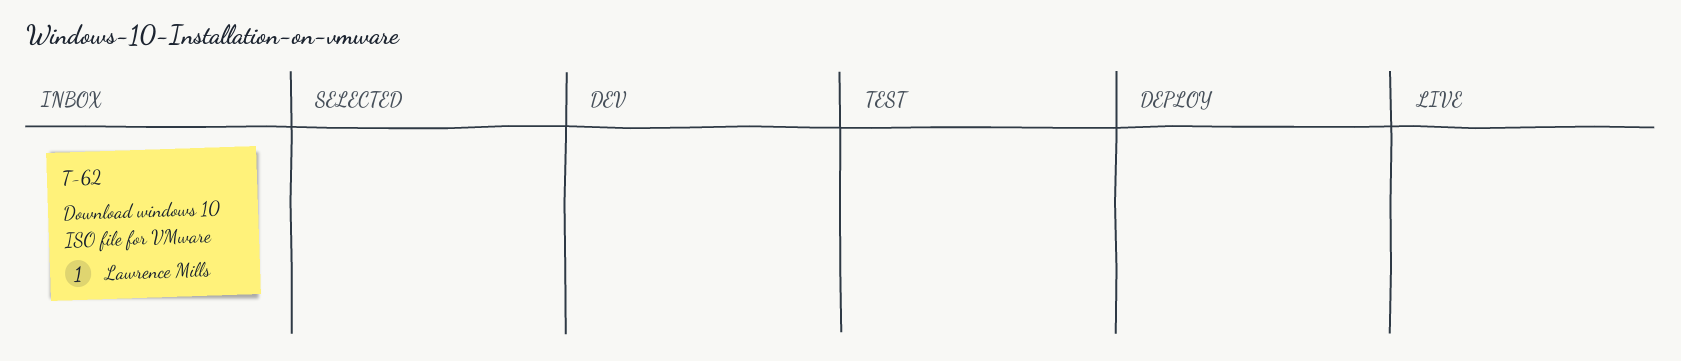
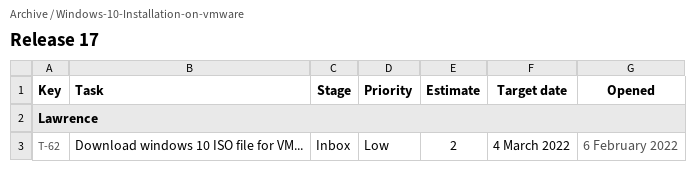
T-62, estimate: 1 -> 2

